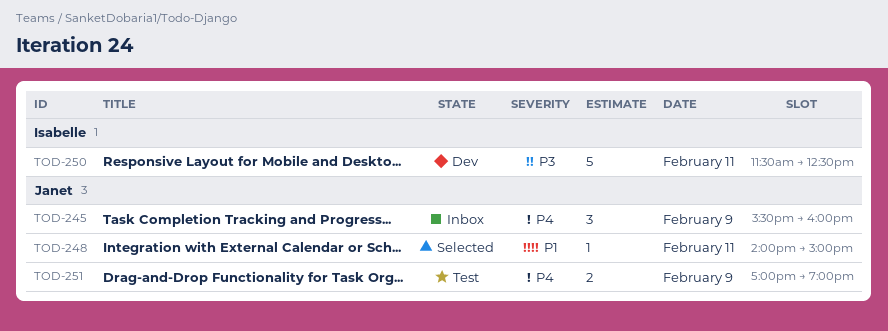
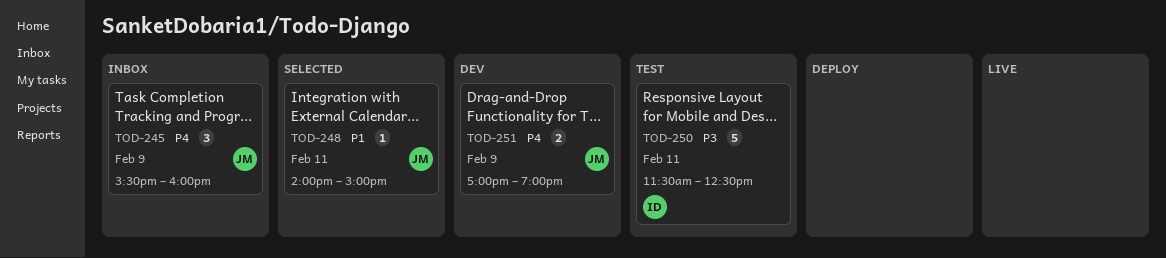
TOD-250, status: Dev -> Test
TOD-251, status: Test -> Dev

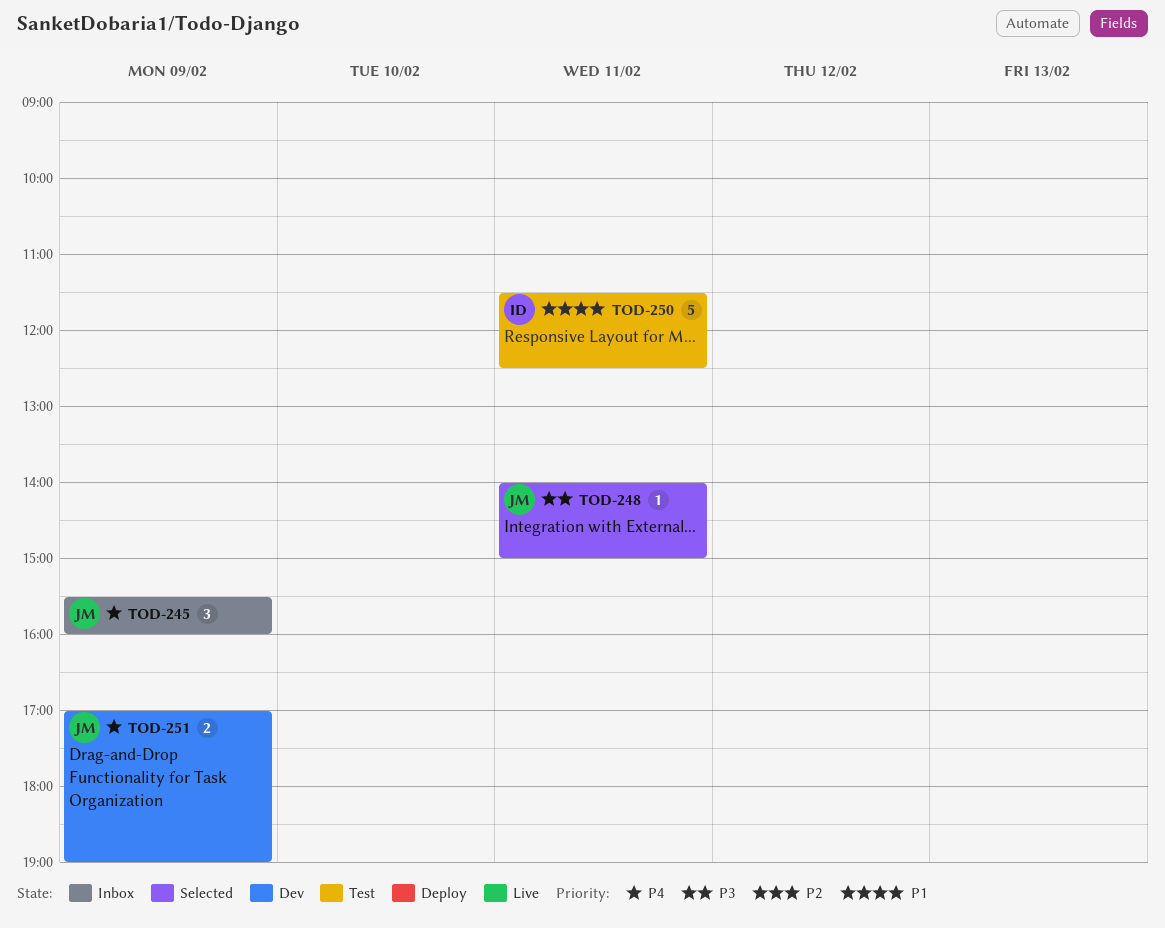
TOD-248, priority: P1 -> P3
TOD-250, priority: P3 -> P1

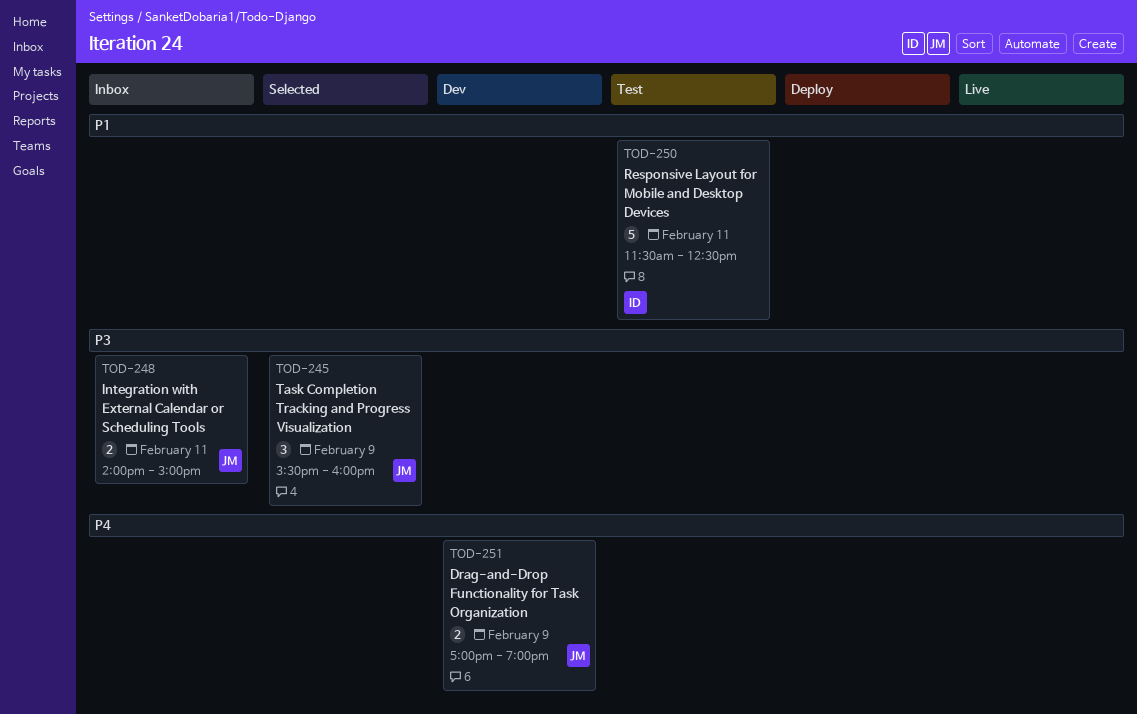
TOD-245, status: Inbox -> Selected
TOD-245, priority: P4 -> P3
TOD-248, status: Selected -> Inbox
TOD-248, estimate: 1 -> 2

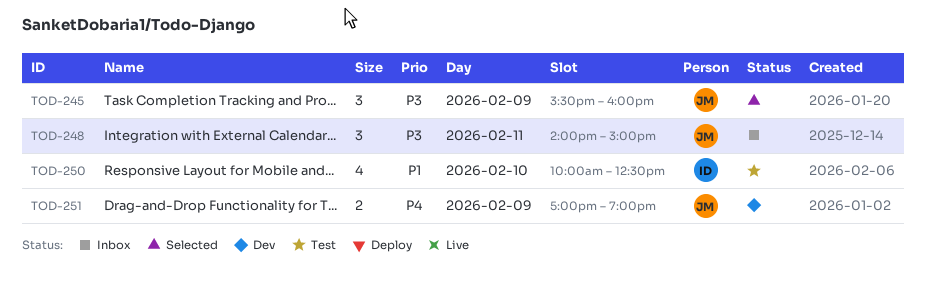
TOD-248, estimate: 2 -> 3
TOD-250, estimate: 5 -> 4
TOD-250, day: Feb 11 -> Feb 10
TOD-250, begins: 11:30 -> 10:00

